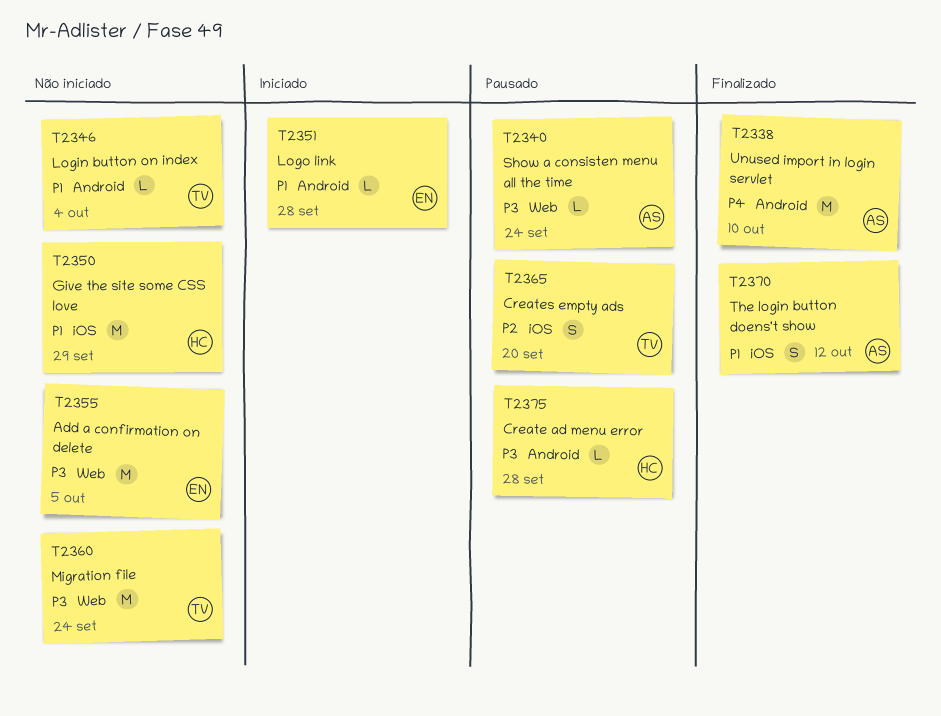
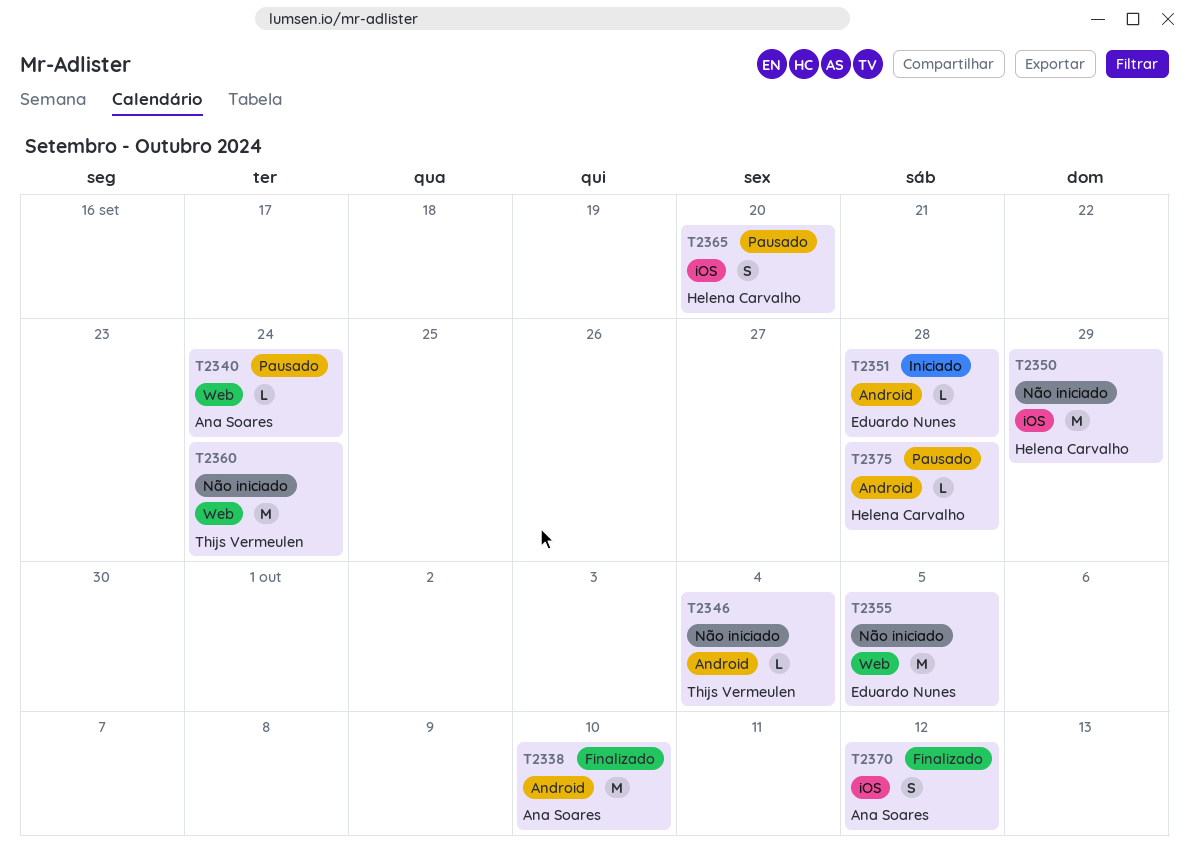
T2365, owner: Thijs Vermeulen -> Helena Carvalho

